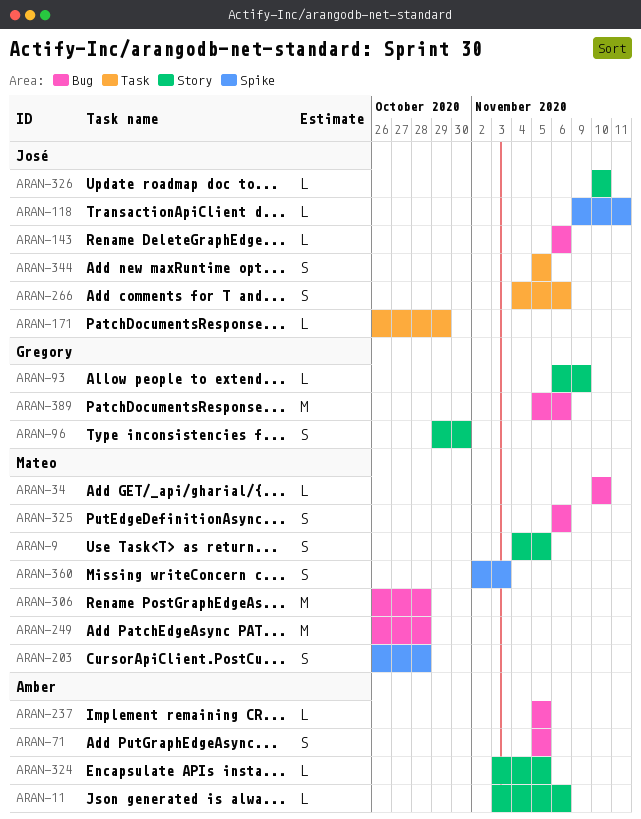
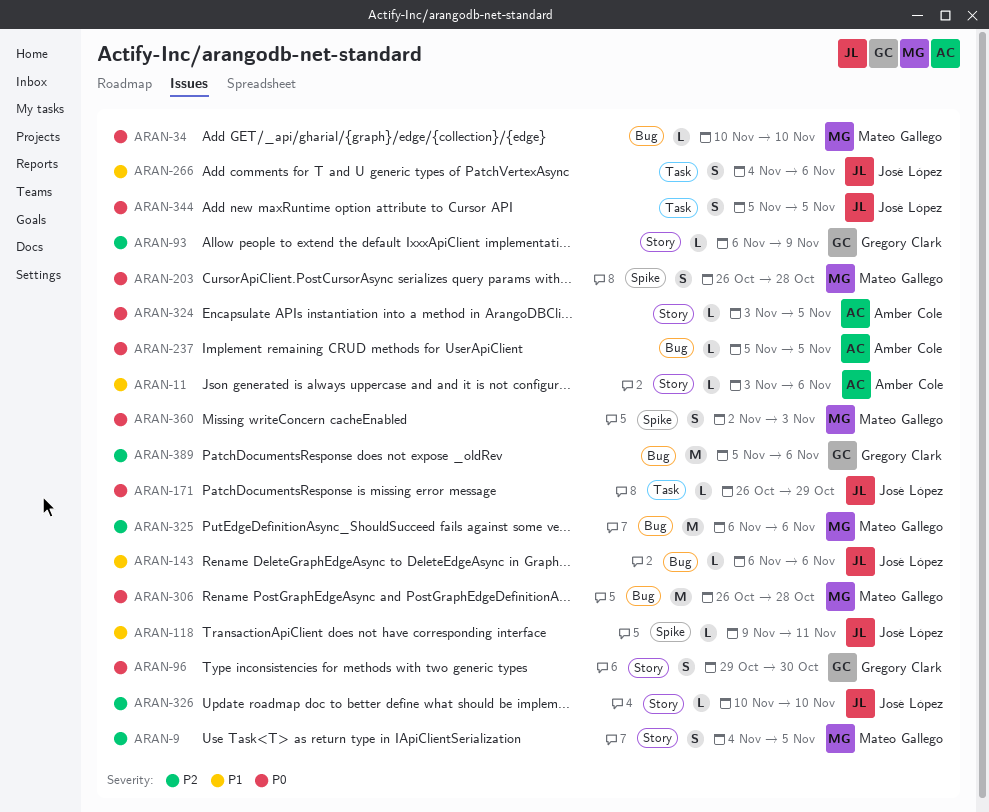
ARAN-71: present -> none
ARAN-249: present -> none
ARAN-325, estimate: S -> M

